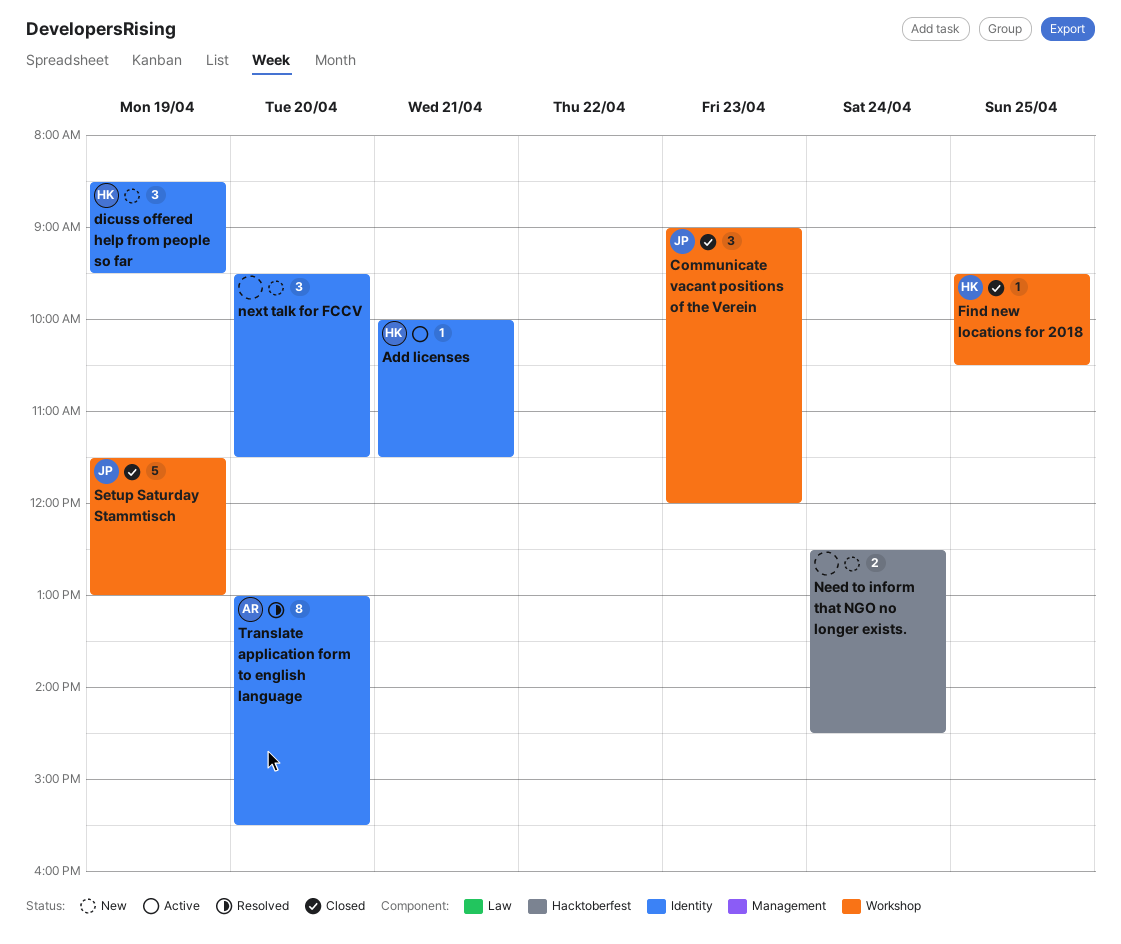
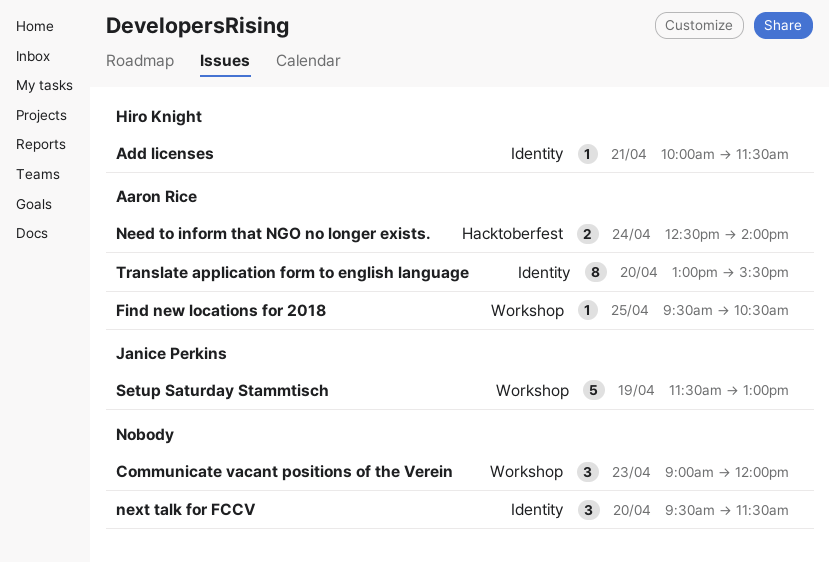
Communicate vacant positions of the Verein, owner: Janice Perkins -> none
dicuss offered help from people so far: present -> none
Find new locations for 2018, owner: Hiro Knight -> Aaron Rice
Need to inform that NGO no longer exists., owner: none -> Aaron Rice
Need to inform that NGO no longer exists., ends: 14:30 -> 14:00

